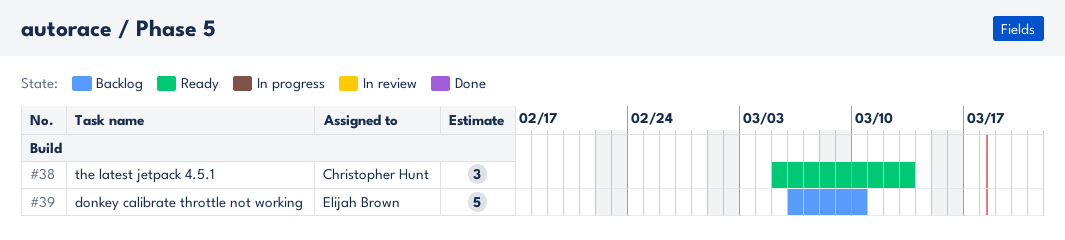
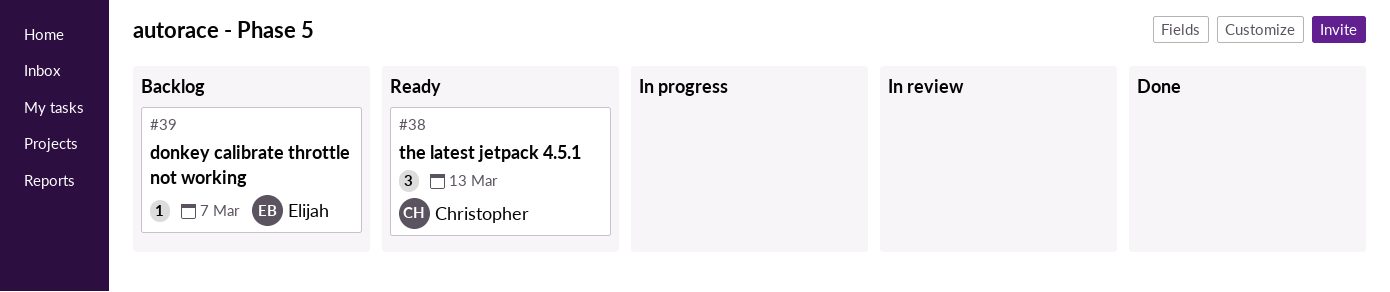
#39, estimate: 5 -> 1
#39, due: Mar 10 -> Mar 7

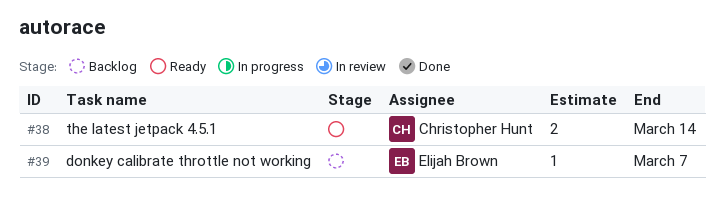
#38, estimate: 3 -> 2
#38, due: Mar 13 -> Mar 14

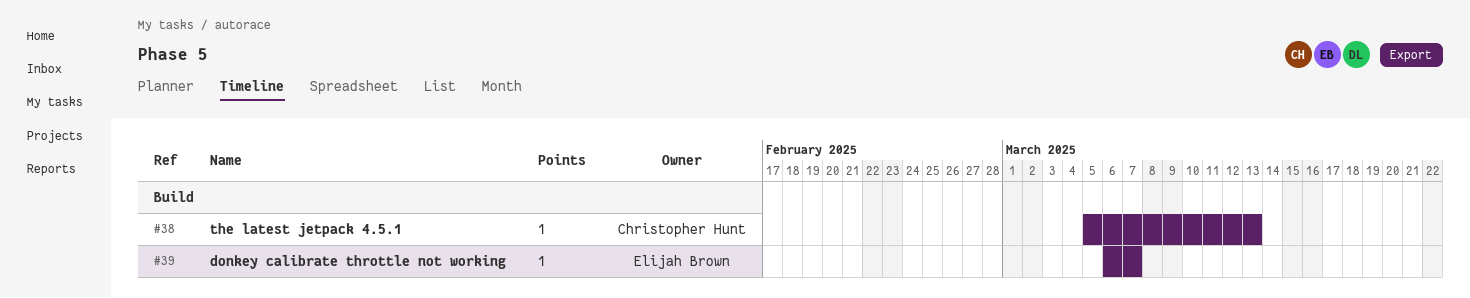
#38, estimate: 2 -> 1
#38, due: Mar 14 -> Mar 13

